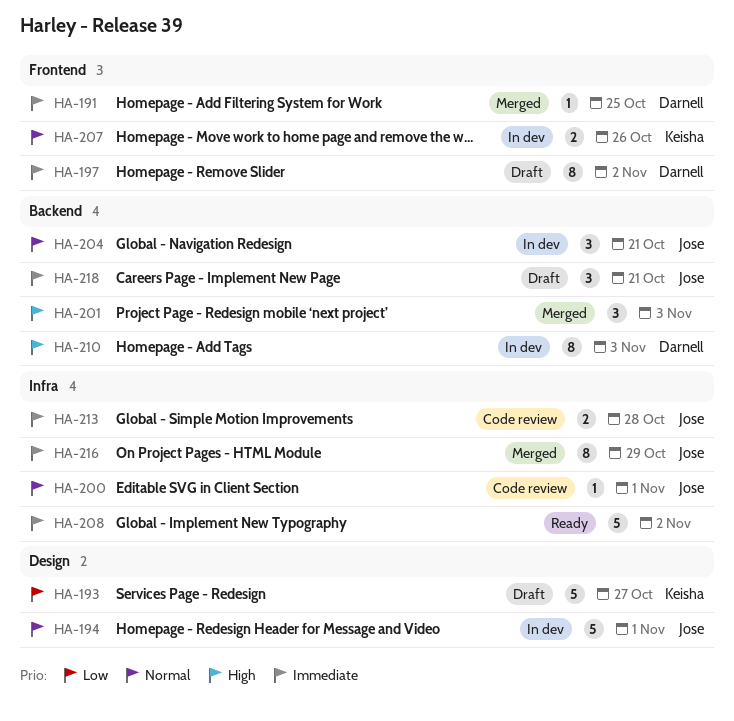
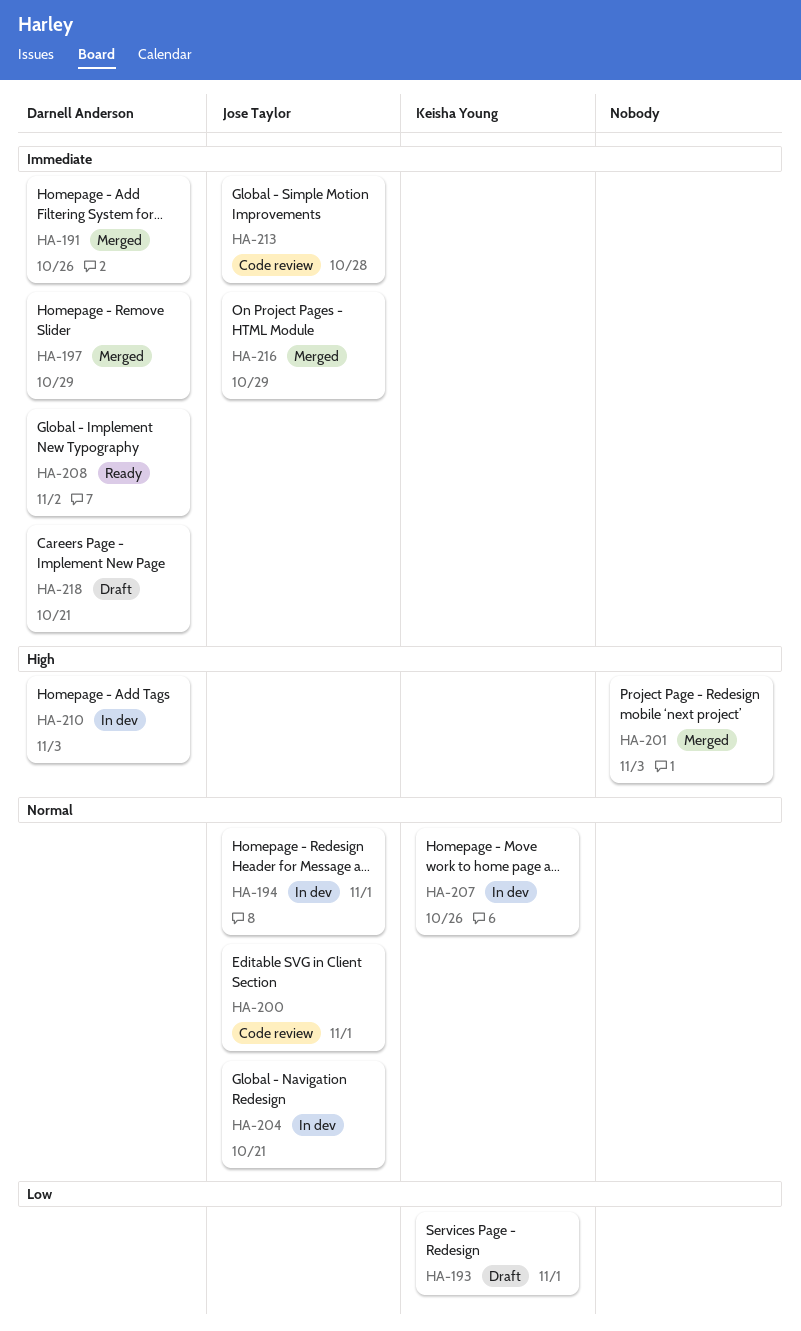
HA-191, due: Oct 25 -> Oct 26
HA-193, due: Oct 27 -> Nov 1
HA-197, status: Draft -> Merged
HA-197, due: Nov 2 -> Oct 29
HA-208, owner: none -> Darnell Anderson
HA-218, owner: Jose Taylor -> Darnell Anderson

